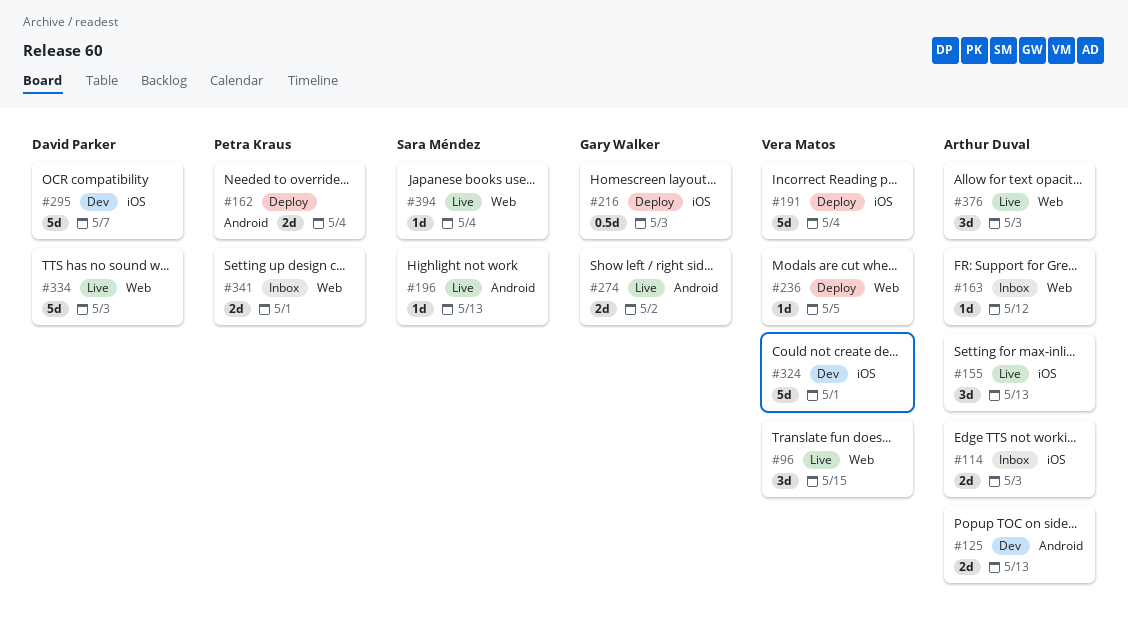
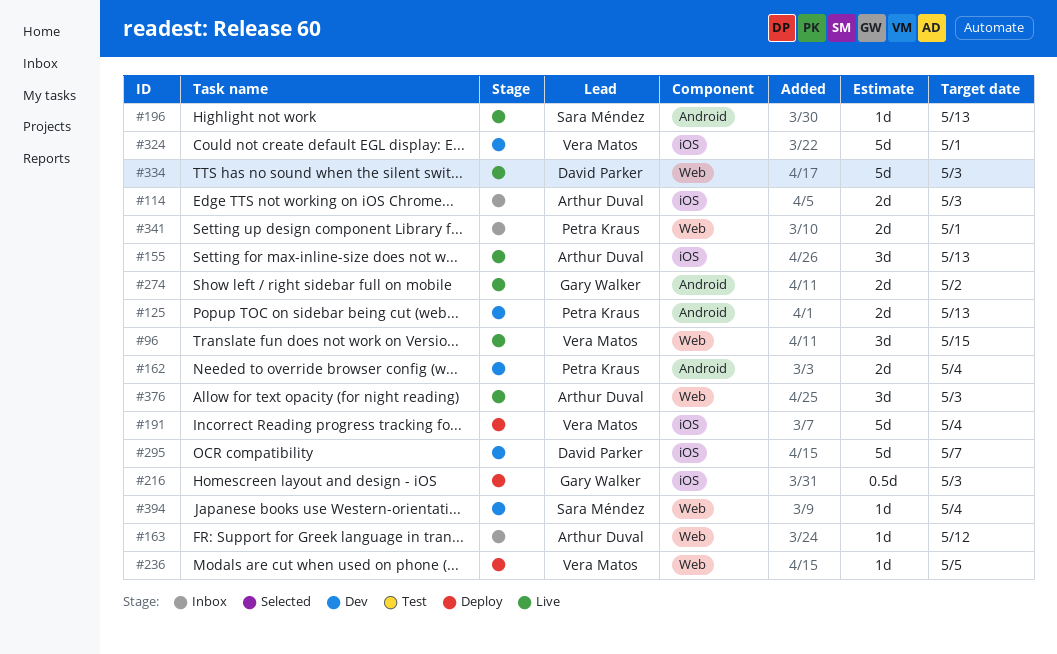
#125, owner: Arthur Duval -> Petra Kraus
#162, status: Deploy -> Dev
#394, status: Live -> Dev

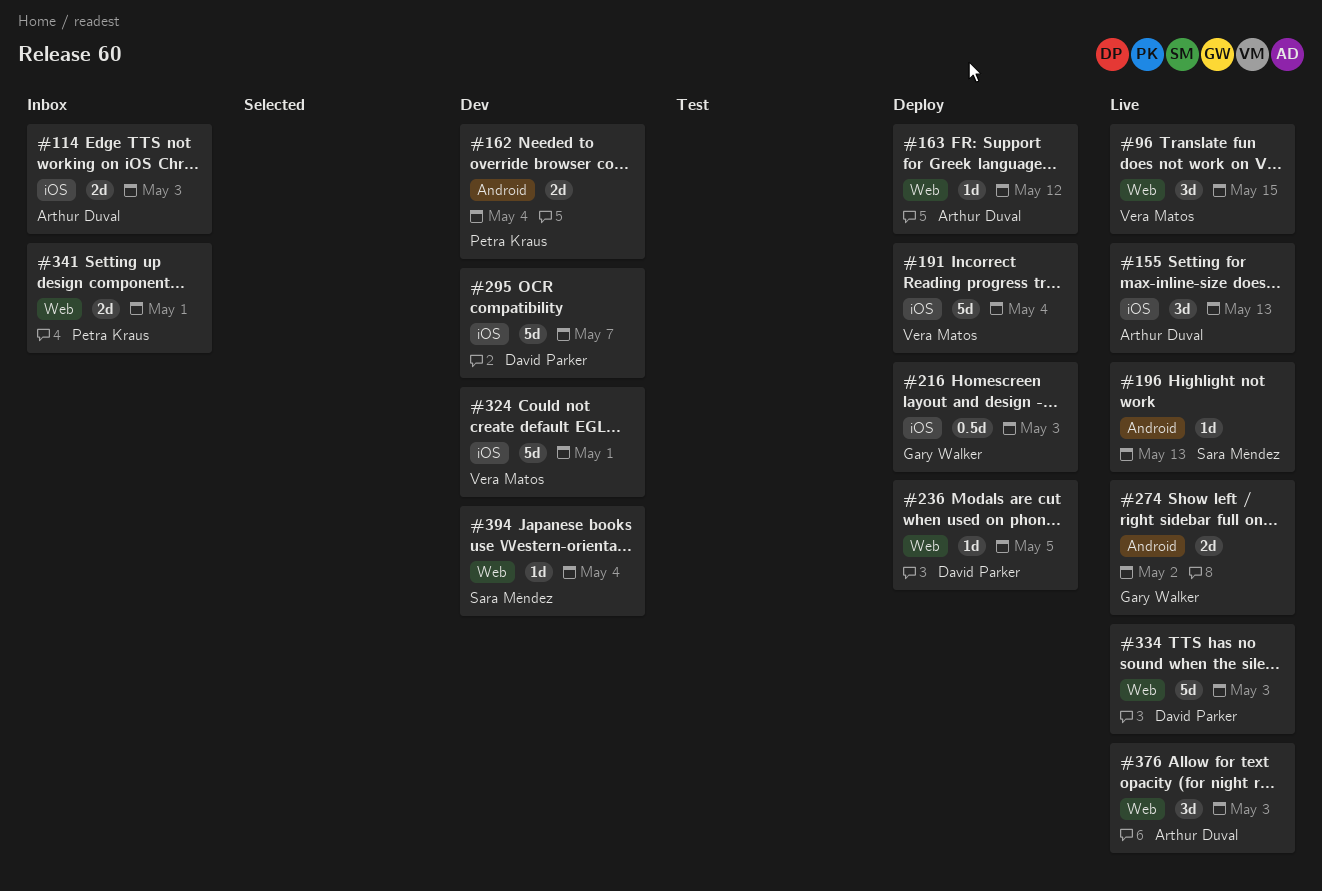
#125: present -> none
#163, status: Inbox -> Deploy
#236, owner: Vera Matos -> David Parker

